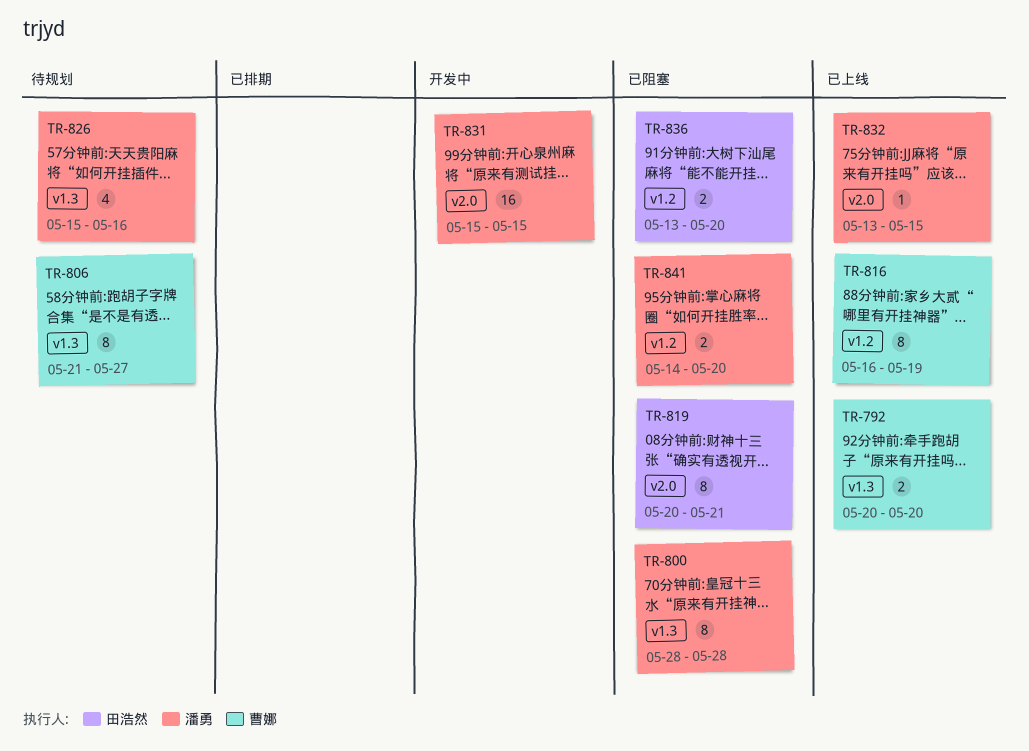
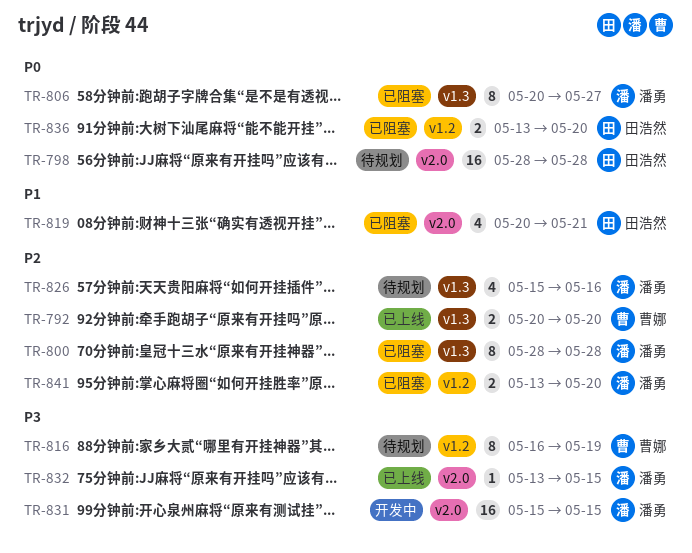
TR-798: none -> present
TR-806, status: 待规划 -> 已阻塞
TR-806, owner: 曹娜 -> 潘勇
TR-806, start: May 21 -> May 20
TR-816, status: 已上线 -> 待规划
TR-819, estimate: 8 -> 4
TR-841, start: May 14 -> May 13

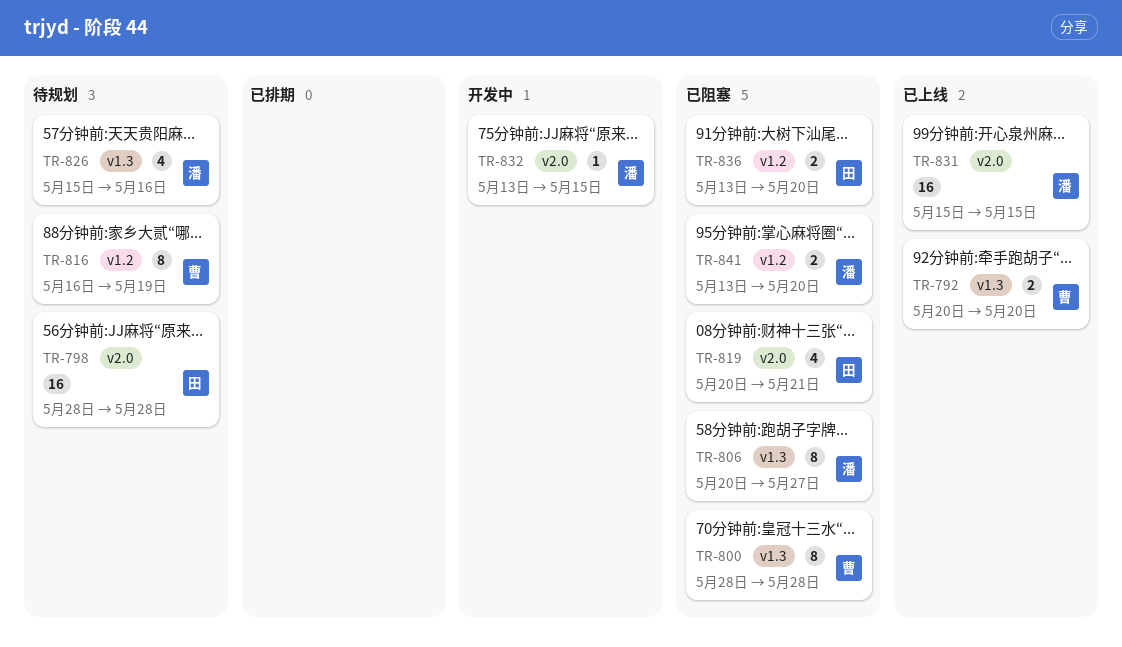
TR-800, owner: 潘勇 -> 曹娜
TR-831, status: 开发中 -> 已上线
TR-832, status: 已上线 -> 开发中

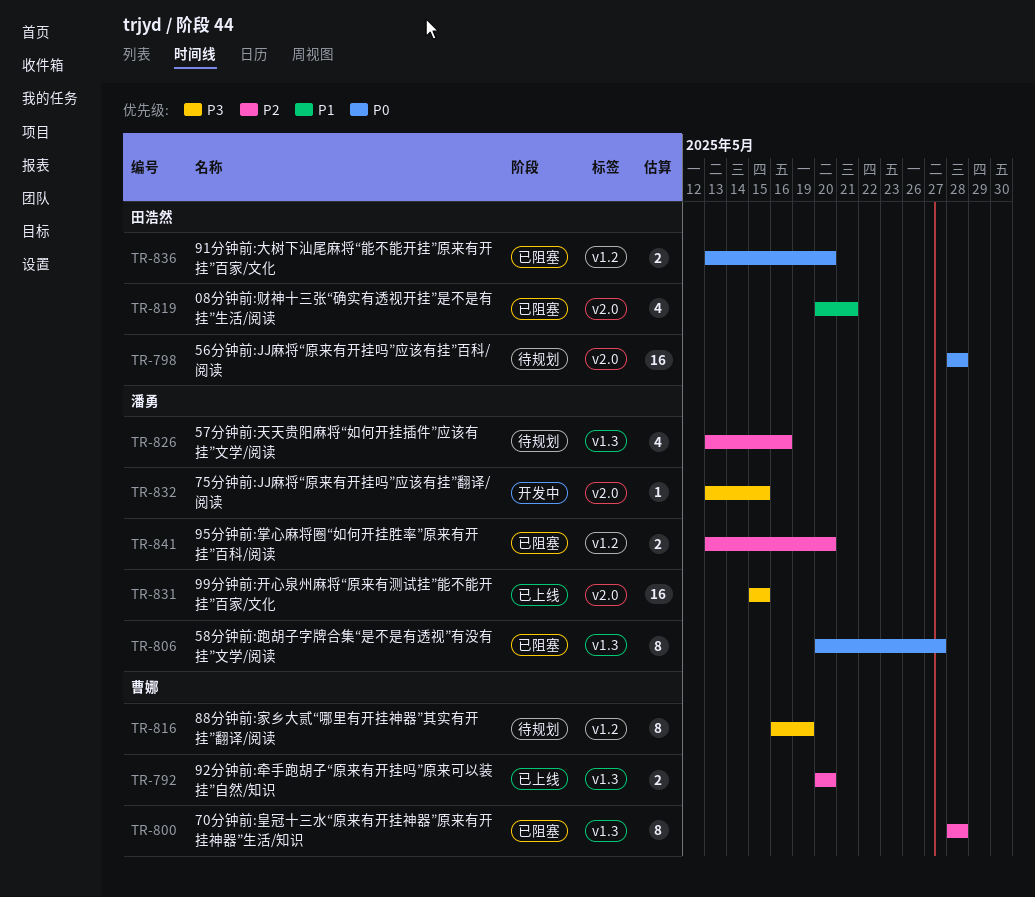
TR-826, start: May 15 -> May 13

